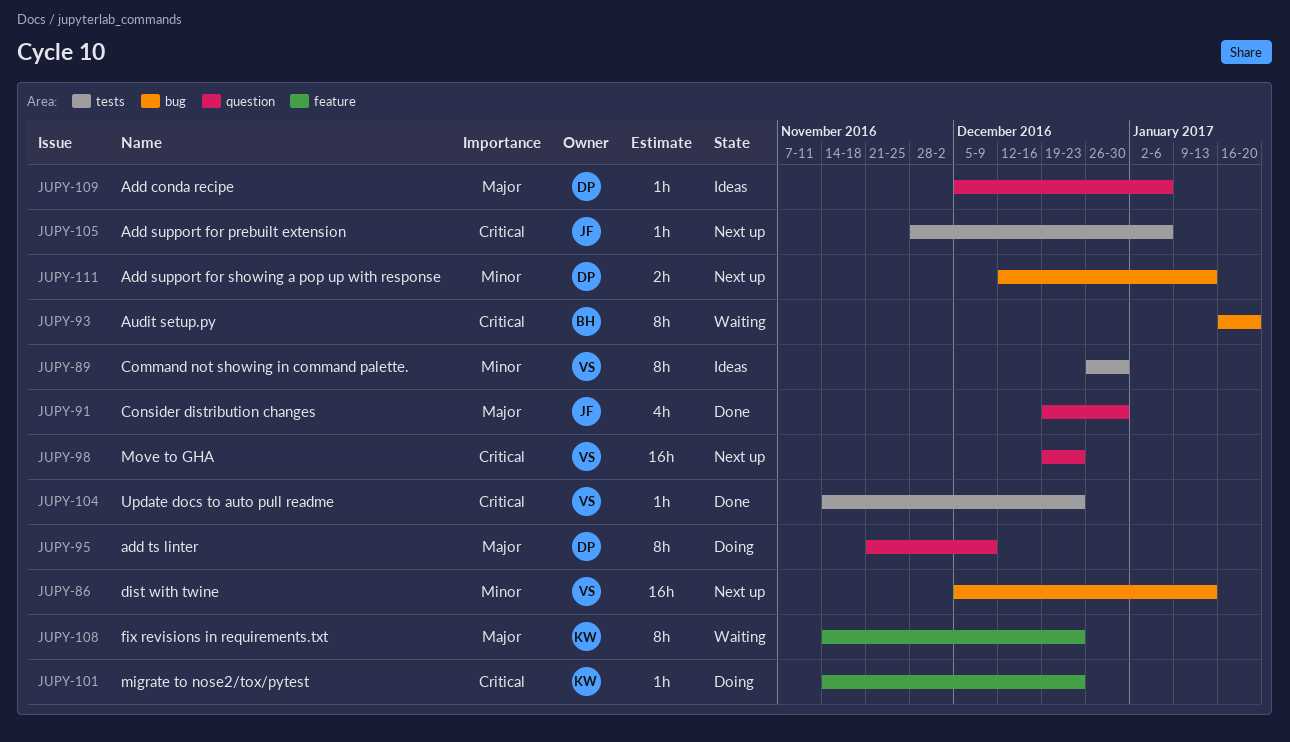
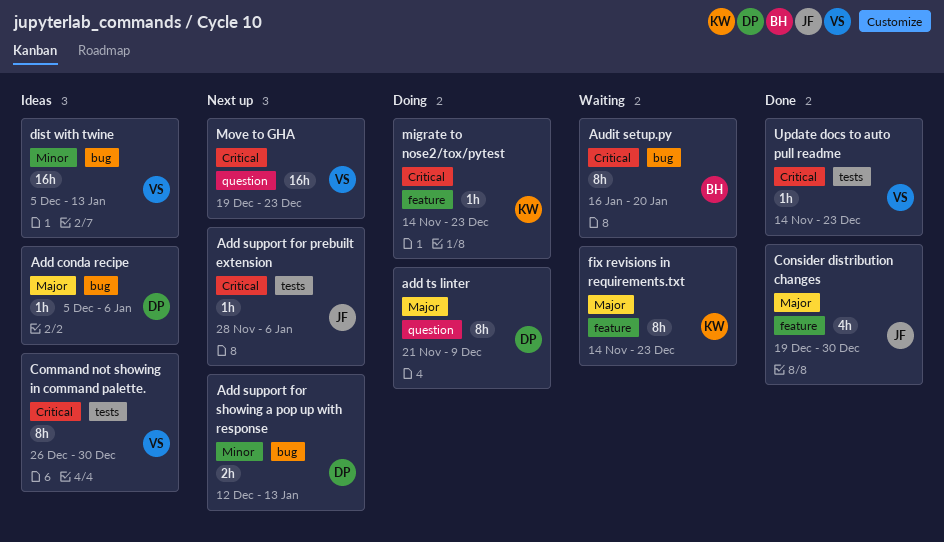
Add conda recipe, label: question -> bug
Command not showing in command palette., priority: Minor -> Critical
Consider distribution changes, label: question -> feature
dist with twine, status: Next up -> Ideas

